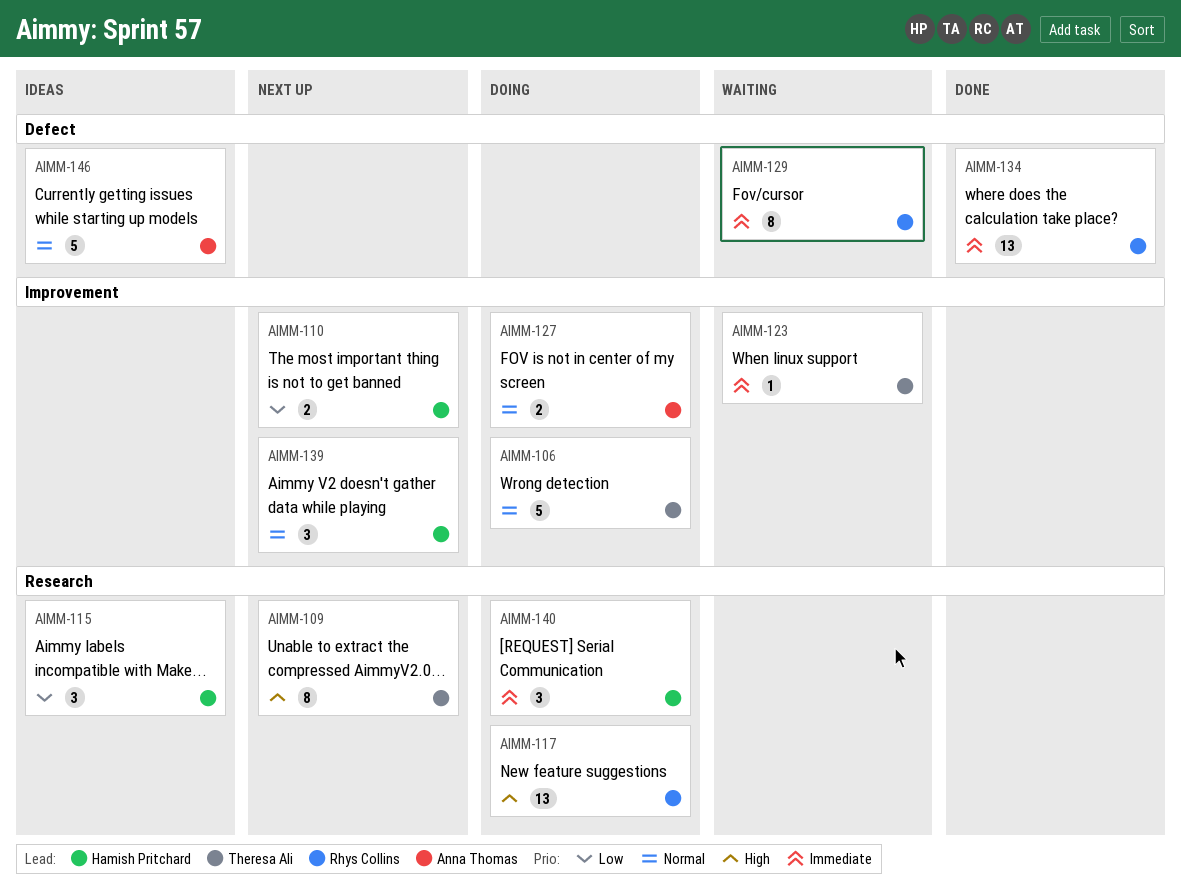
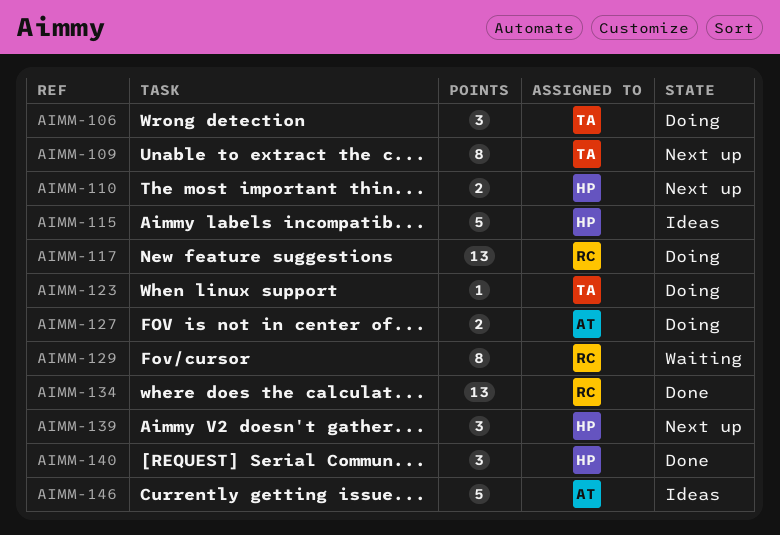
AIMM-106, estimate: 5 -> 3
AIMM-115, estimate: 3 -> 5
AIMM-123, status: Waiting -> Doing
AIMM-140, status: Doing -> Done

